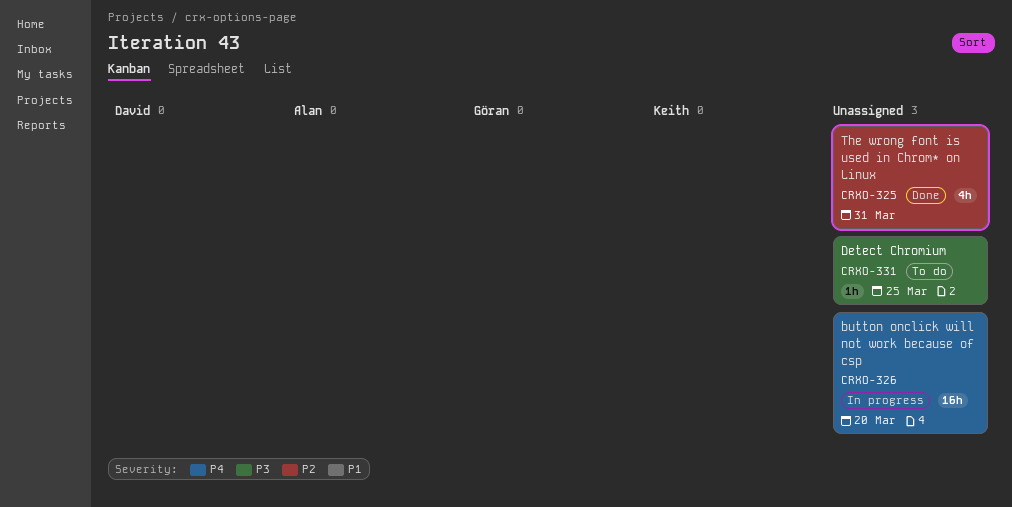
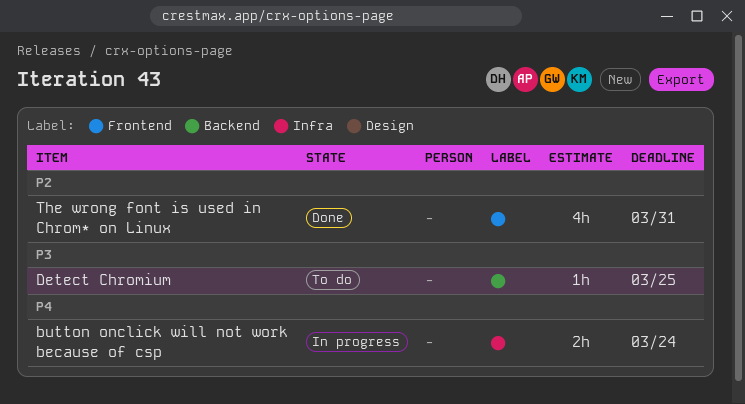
button onclick will not work because of csp, estimate: 16h -> 2h
button onclick will not work because of csp, due: Mar 20 -> Mar 24

